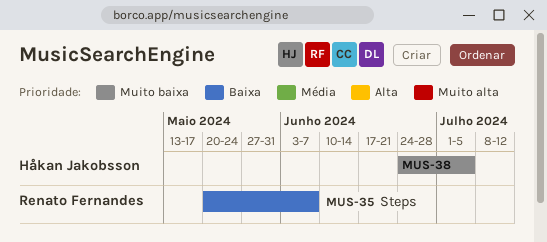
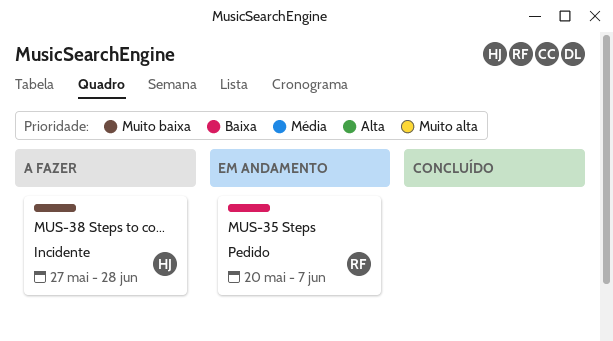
MUS-38, start: Jun 24 -> May 27
MUS-38, due: Jul 5 -> Jun 28

